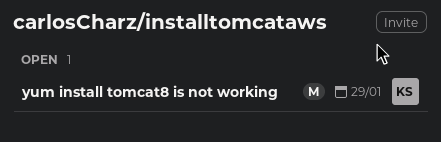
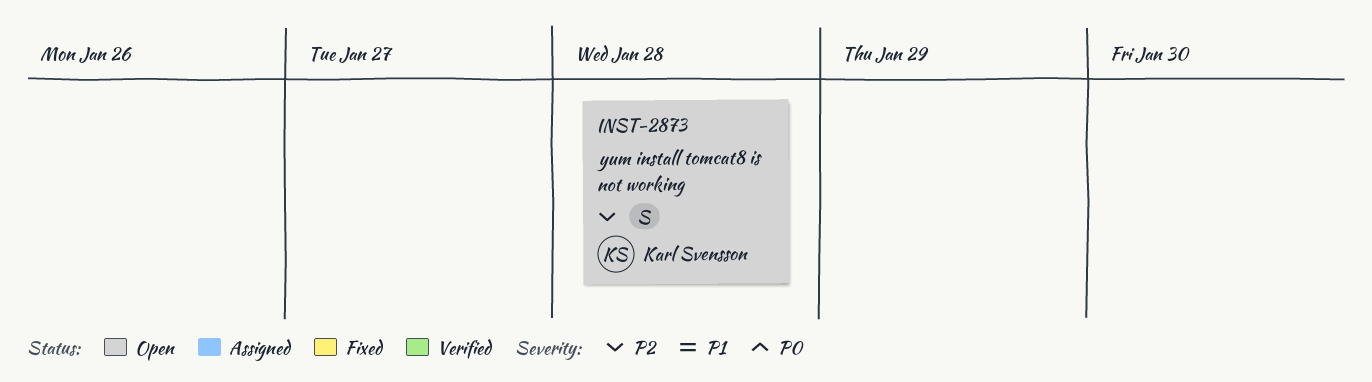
yum install tomcat8 is not working, estimate: M -> S
yum install tomcat8 is not working, due: Jan 29 -> Jan 28

